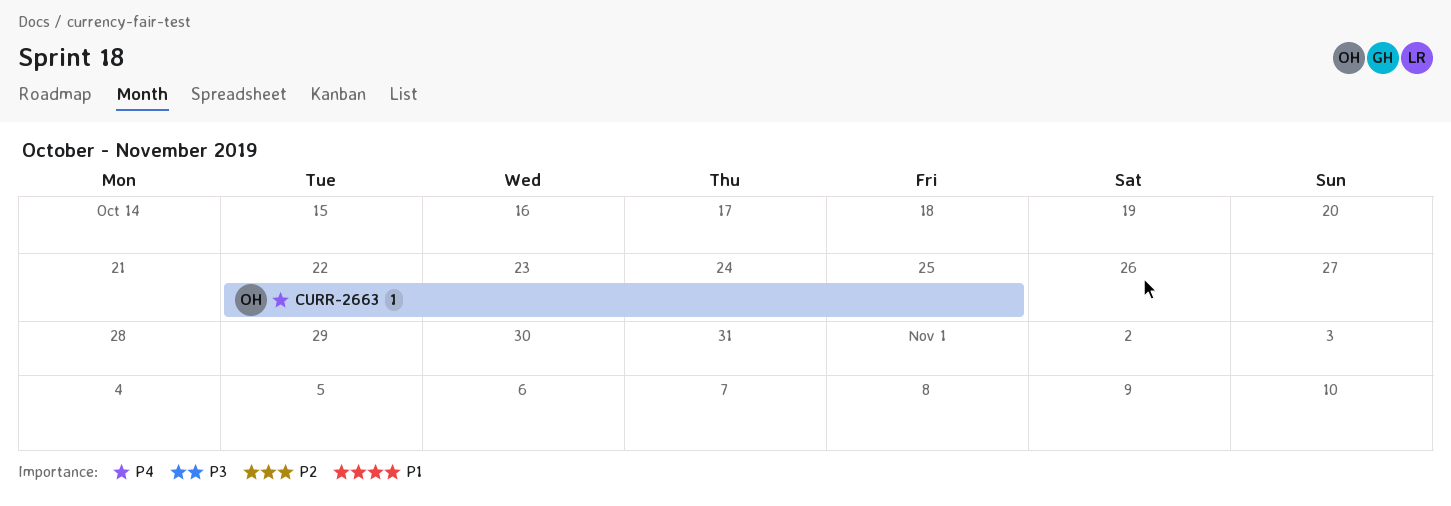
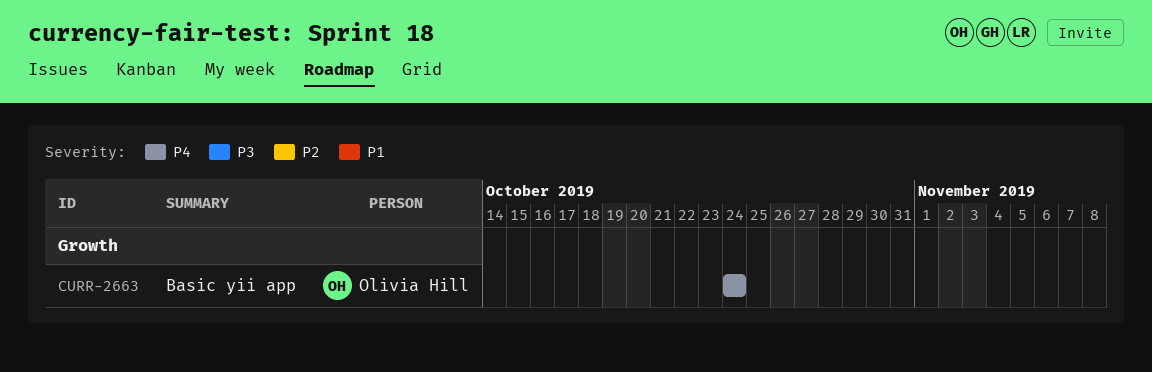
CURR-2663, start: Oct 22 -> Oct 24
CURR-2663, due: Oct 25 -> Oct 24

